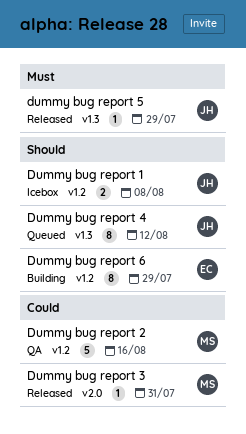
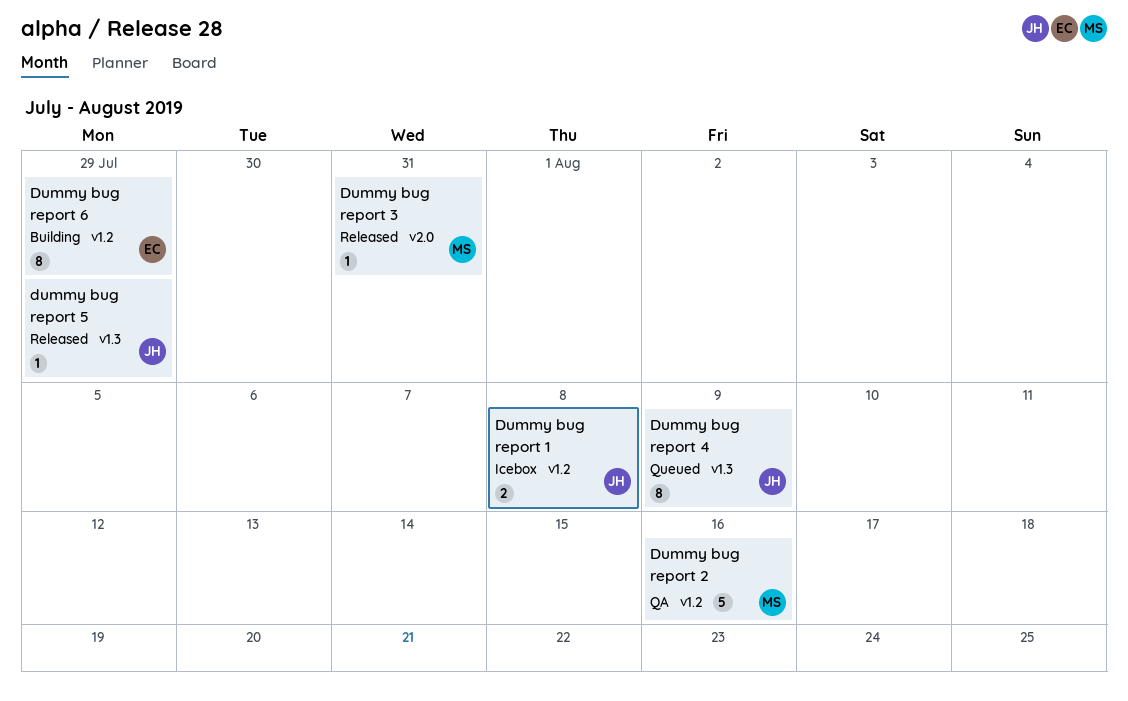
Dummy bug report 4, due: Aug 12 -> Aug 9

